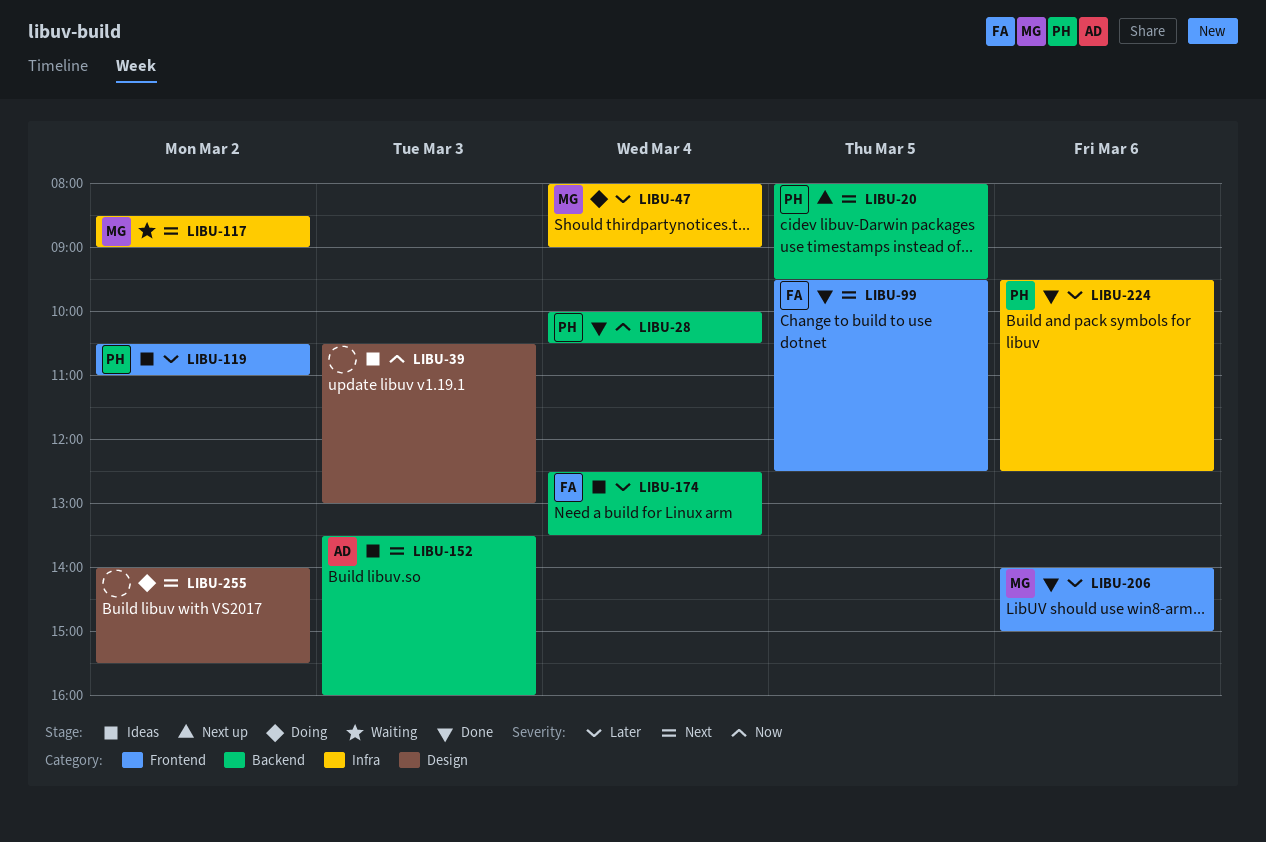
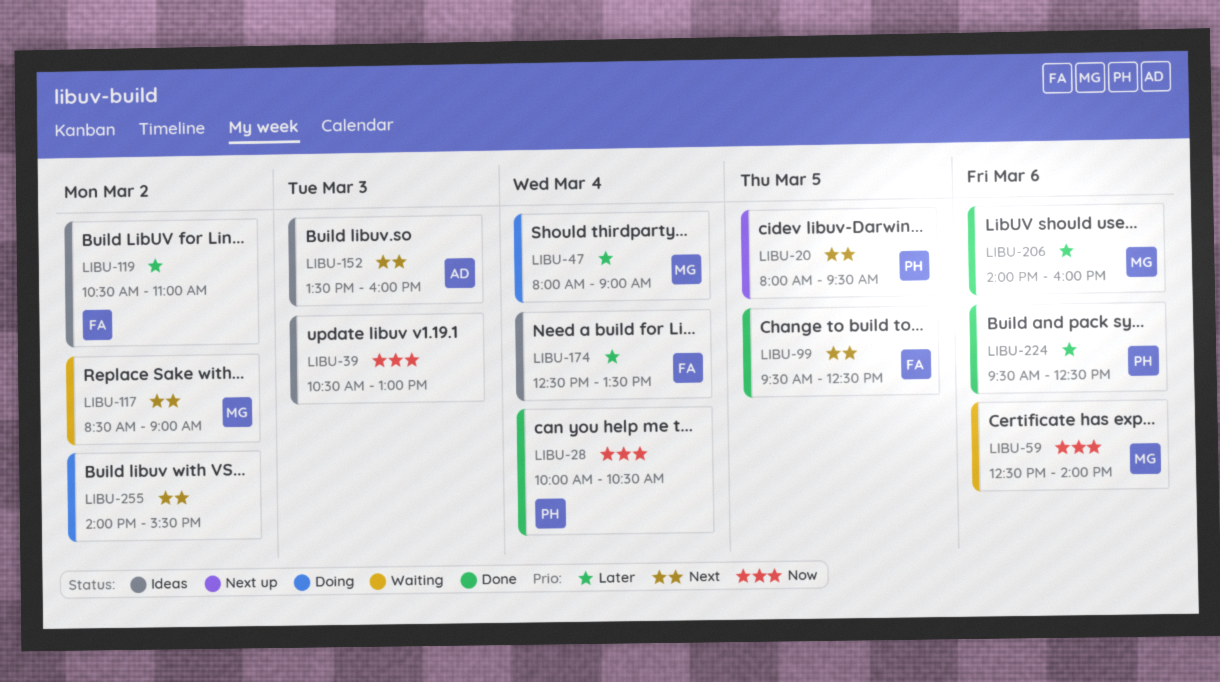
LIBU-59: none -> present
LIBU-119, owner: PH -> FA
LIBU-206, ends: 15:00 -> 16:00

